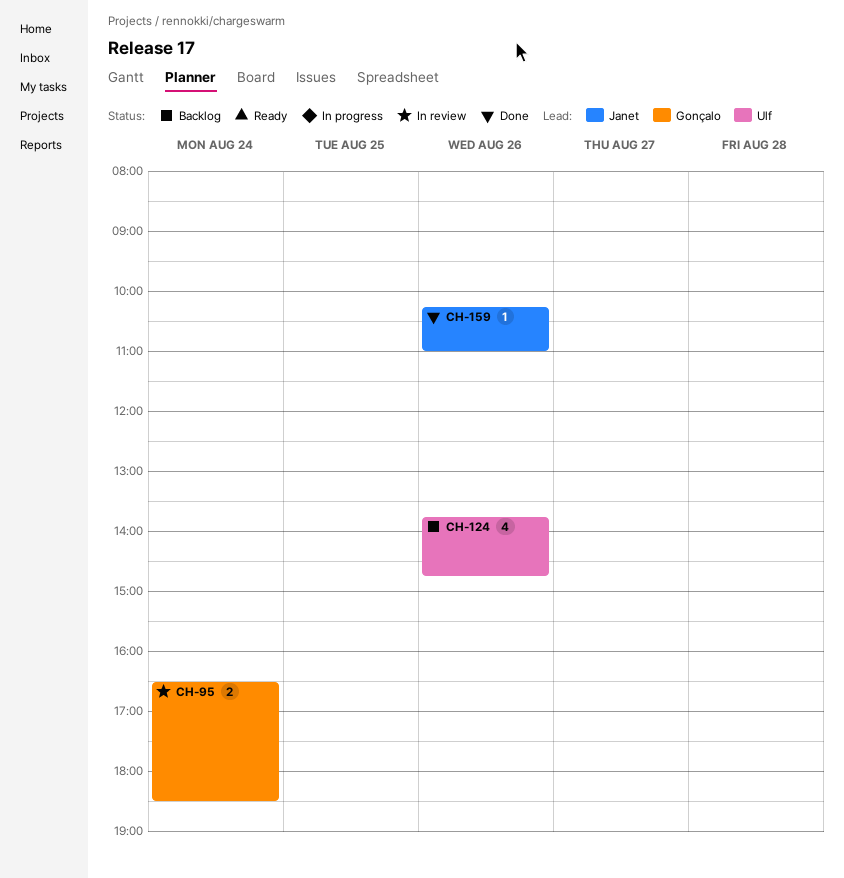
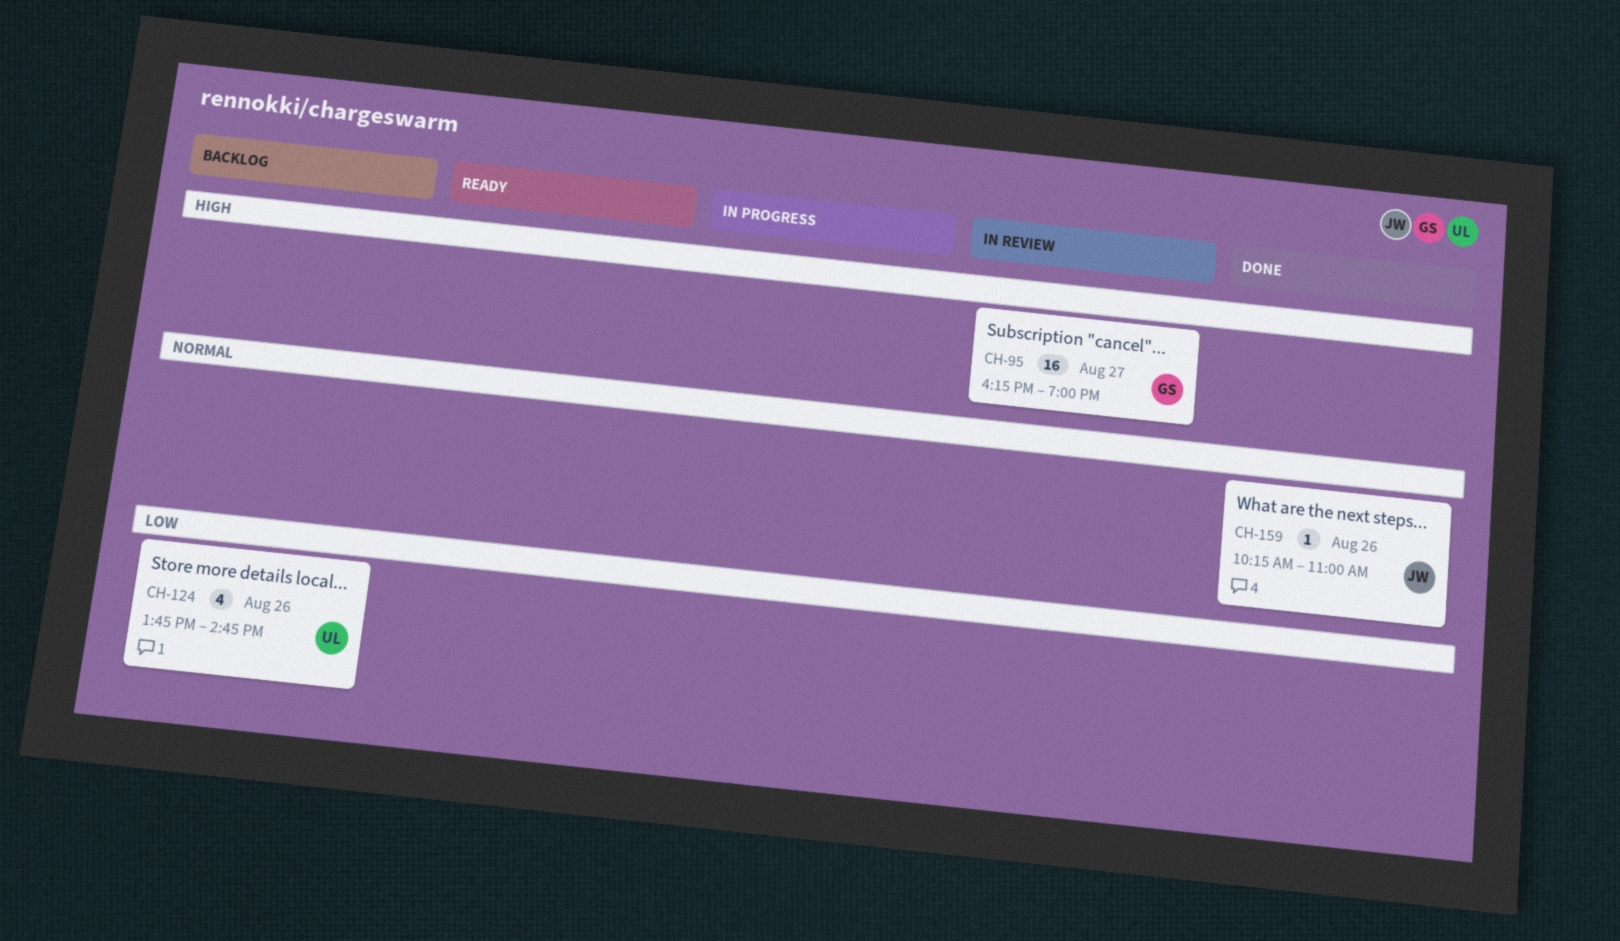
CH-95, estimate: 2 -> 16
CH-95, day: Aug 24 -> Aug 27
CH-95, begins: 16:30 -> 16:15
CH-95, ends: 18:30 -> 19:00

